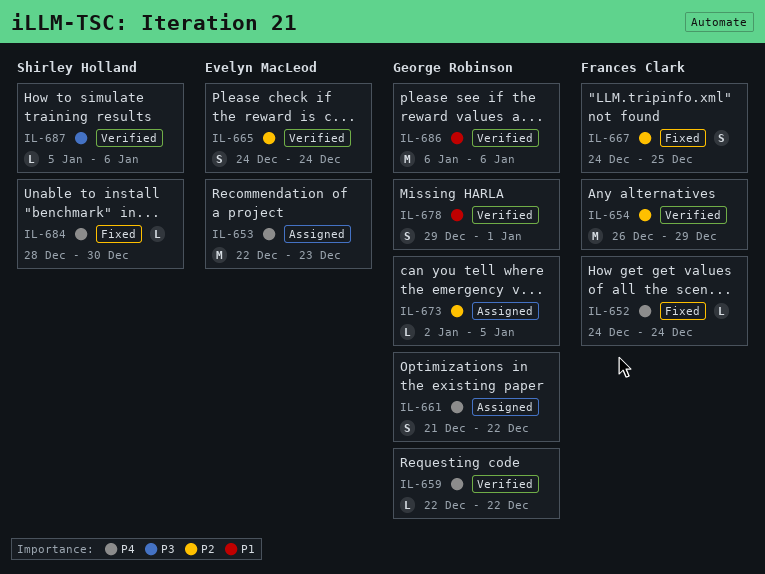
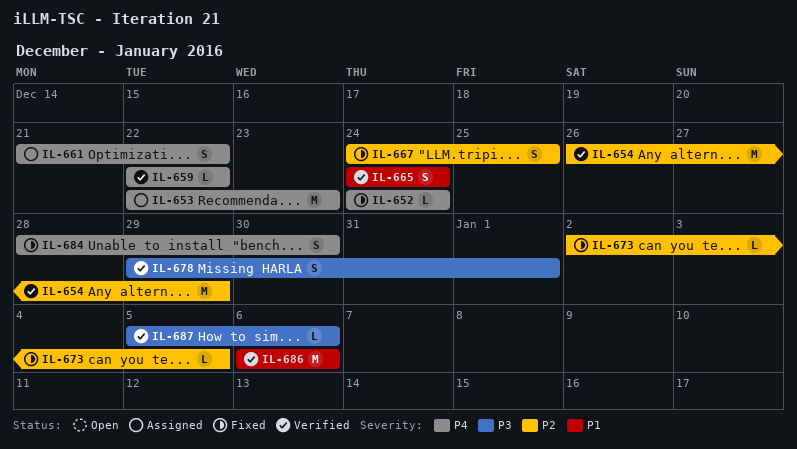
IL-665, priority: P2 -> P1
IL-673, status: Assigned -> Fixed
IL-678, priority: P1 -> P3
IL-684, estimate: L -> S

